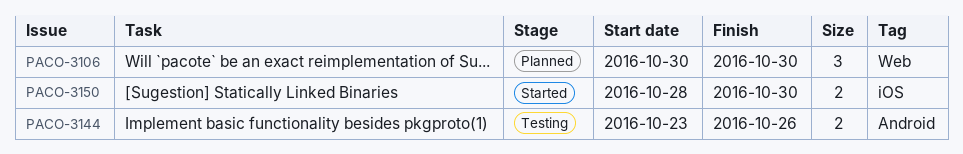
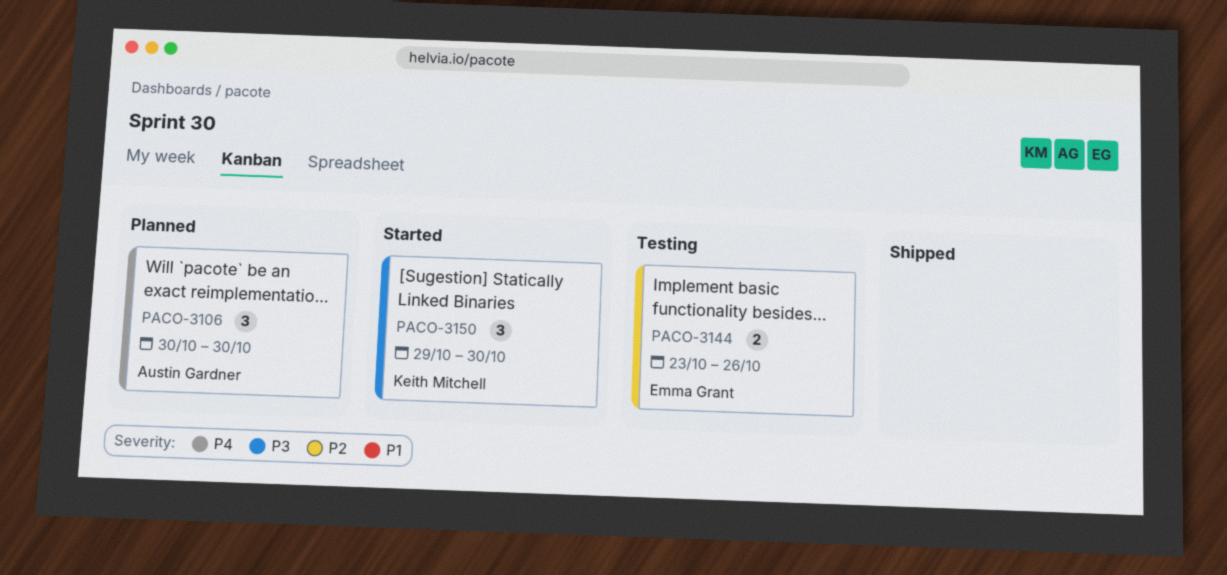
PACO-3150, estimate: 2 -> 3
PACO-3150, start: Oct 28 -> Oct 29

